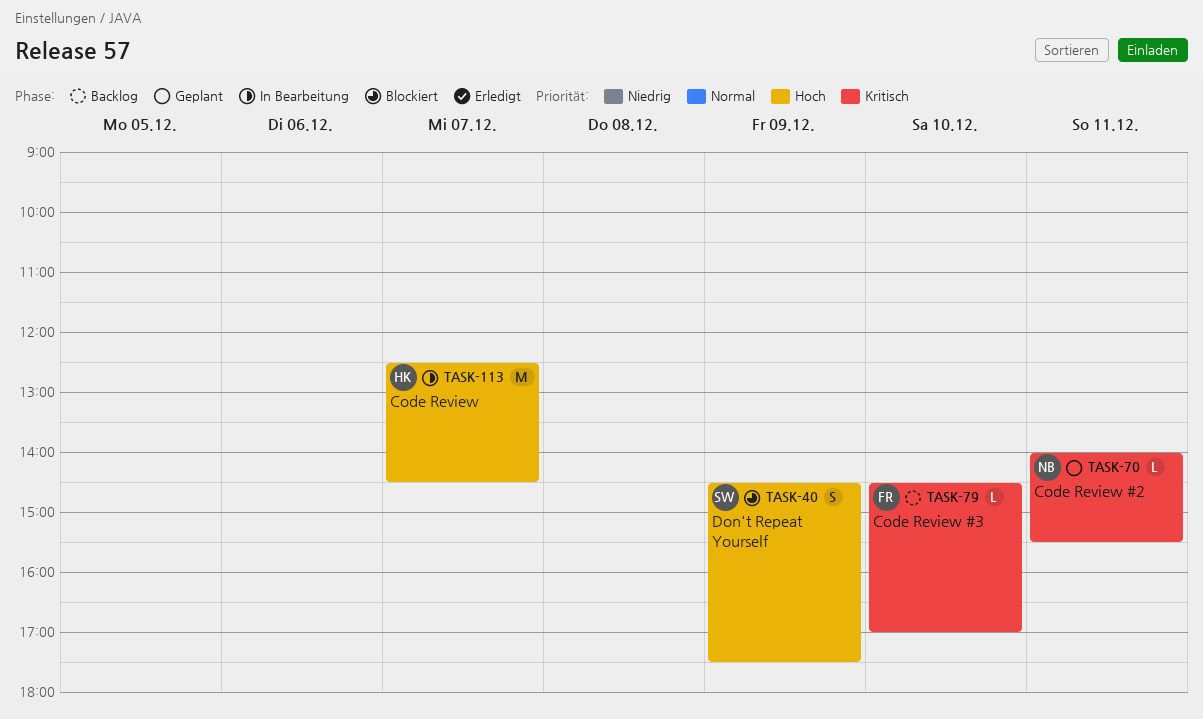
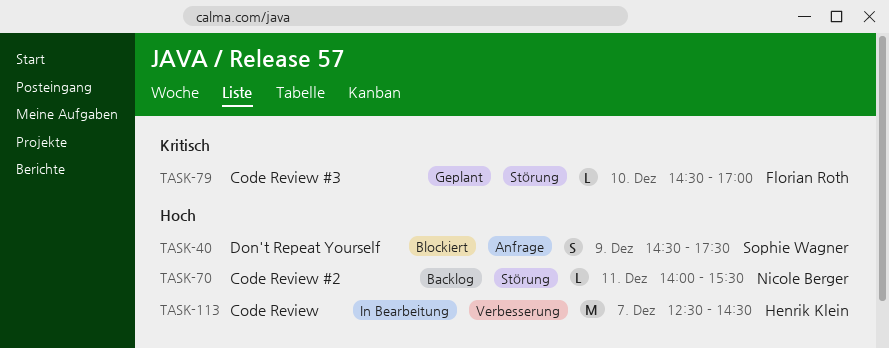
TASK-70, status: Geplant -> Backlog
TASK-70, priority: Kritisch -> Hoch
TASK-79, status: Backlog -> Geplant

